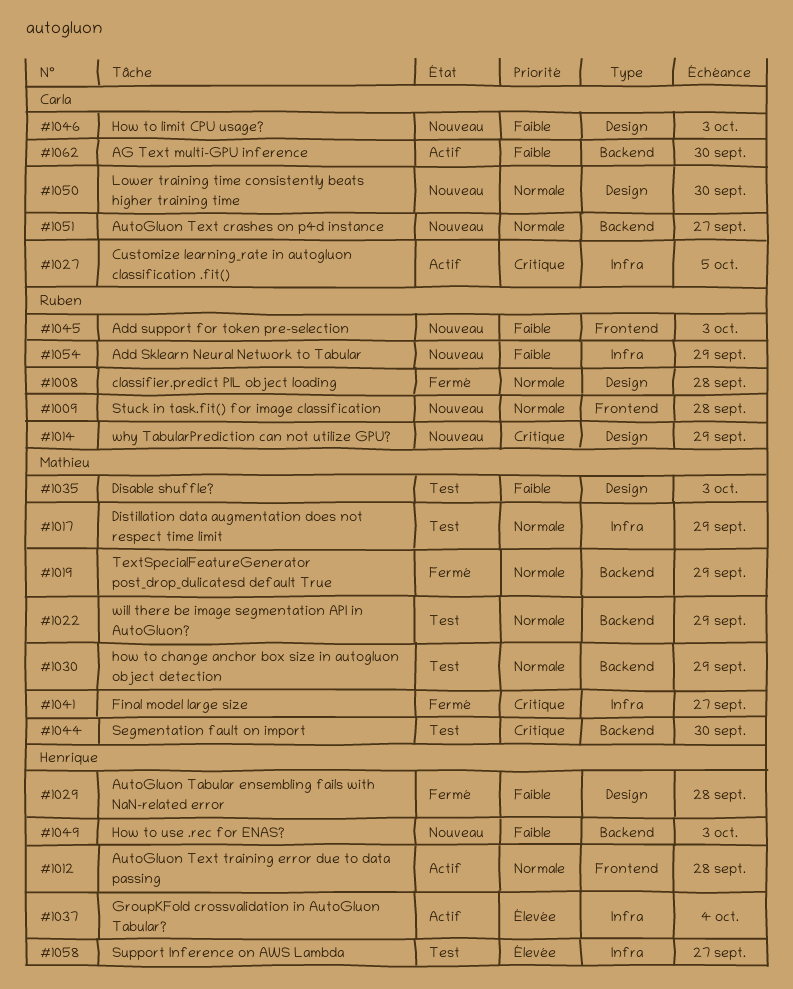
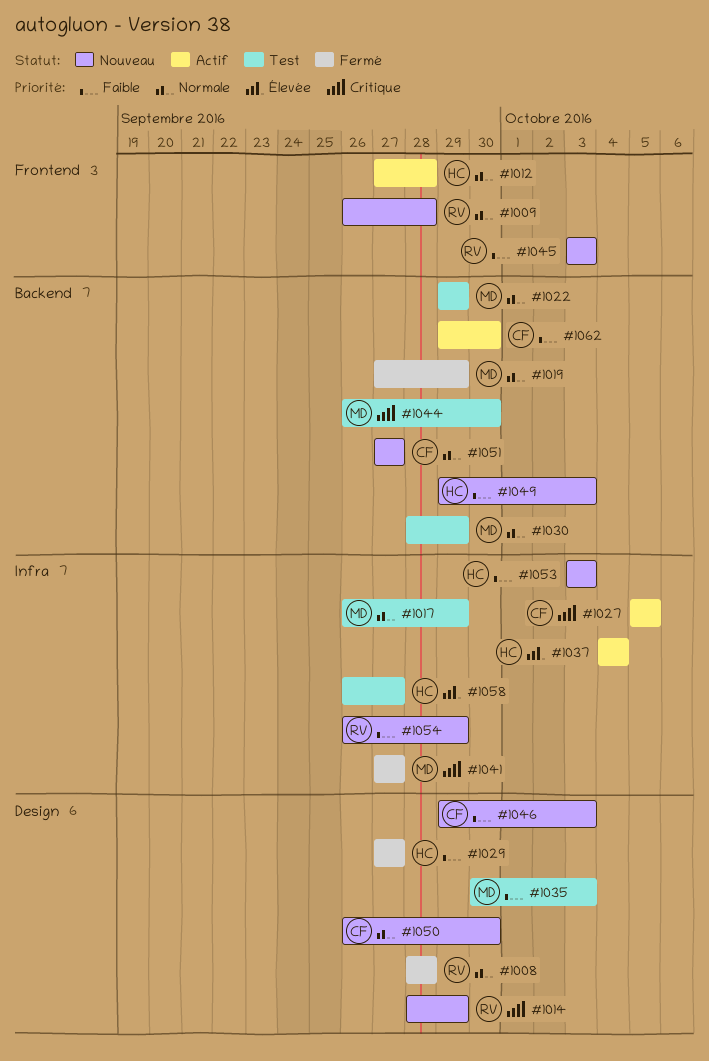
#1029, due: Sep 28 -> Sep 27
#1053: none -> present

